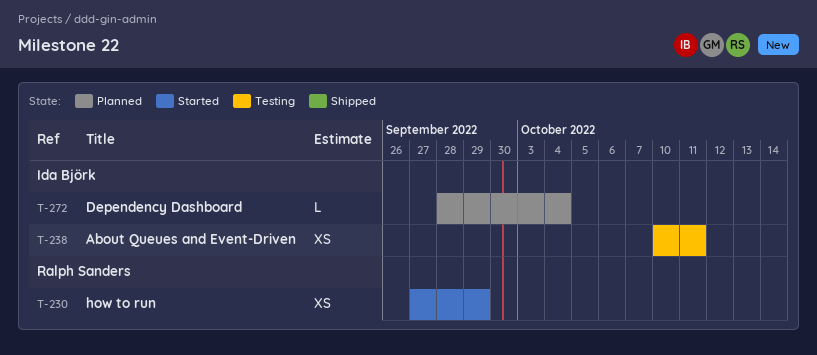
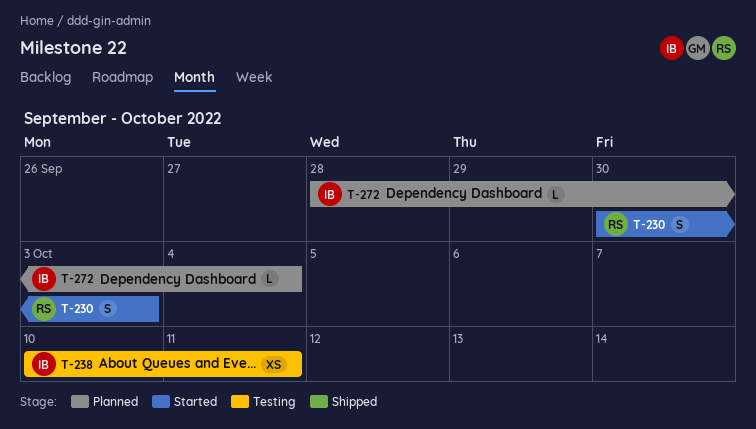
T-230, estimate: XS -> S
T-230, start: Sep 27 -> Sep 30
T-230, due: Sep 29 -> Oct 3

